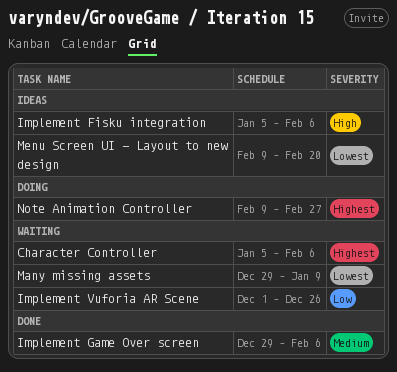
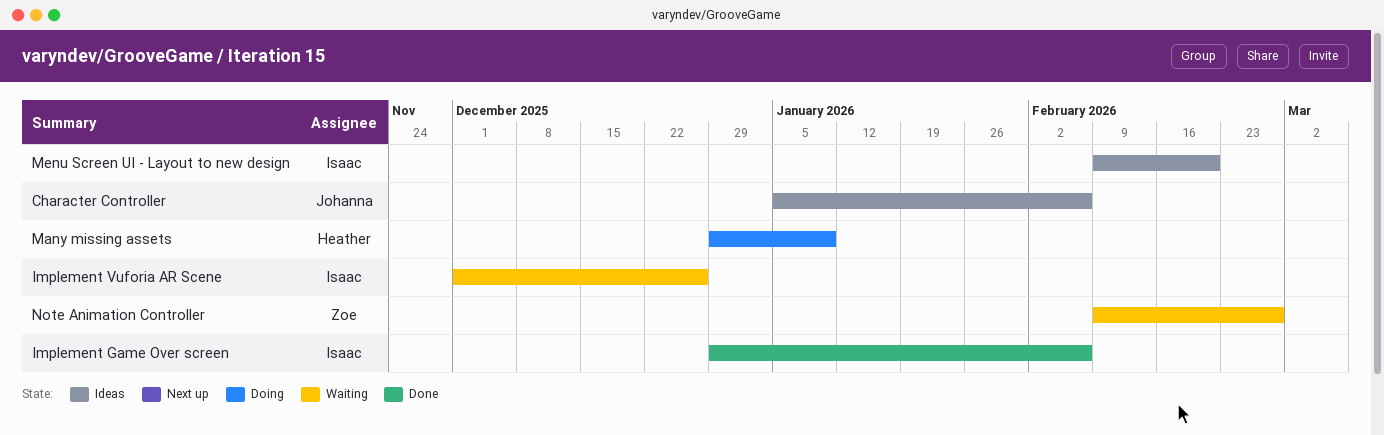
Character Controller, status: Waiting -> Ideas
Implement Fisku integration: present -> none
Many missing assets, status: Waiting -> Doing
Note Animation Controller, status: Doing -> Waiting

